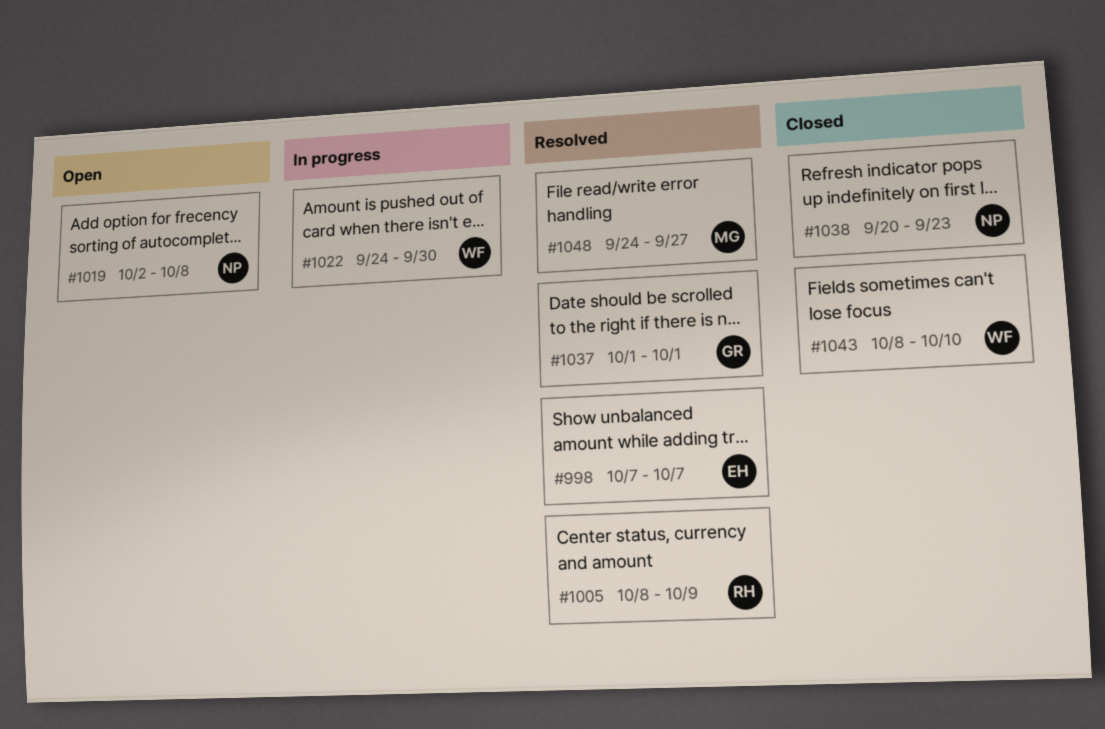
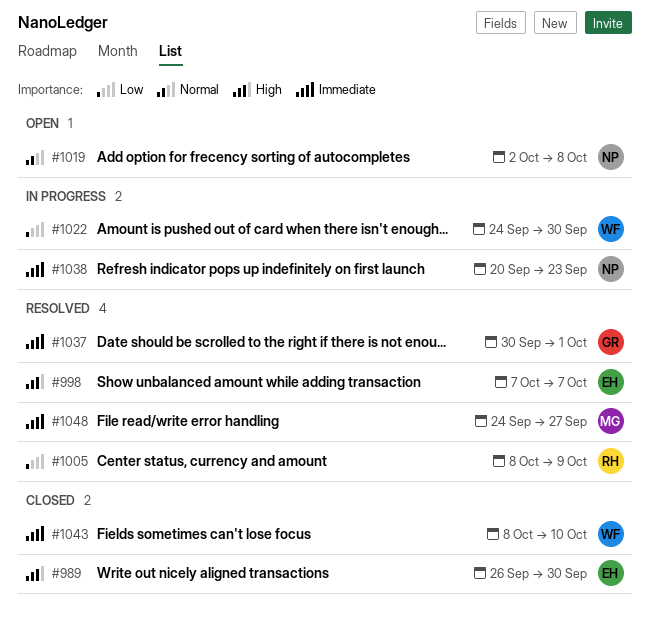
#989: none -> present
#1037, start: Oct 1 -> Sep 30
#1038, status: Closed -> In progress

